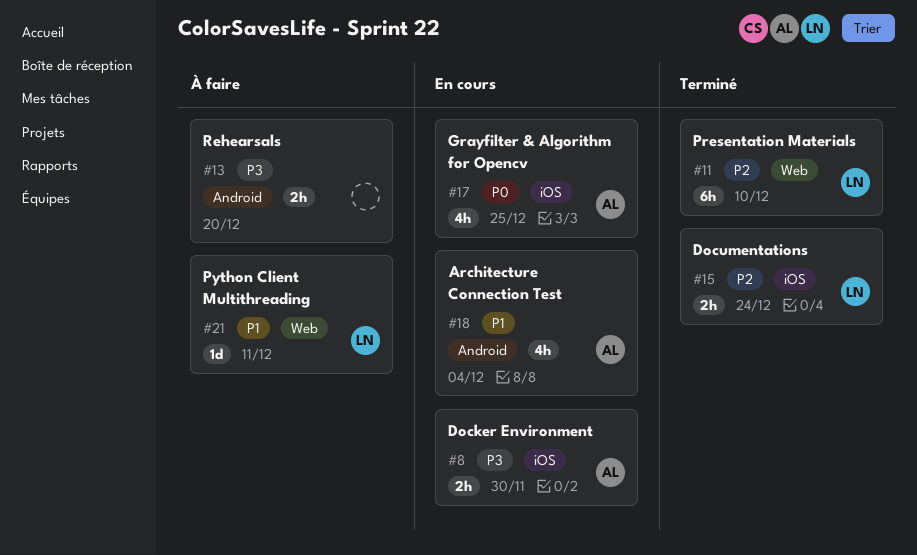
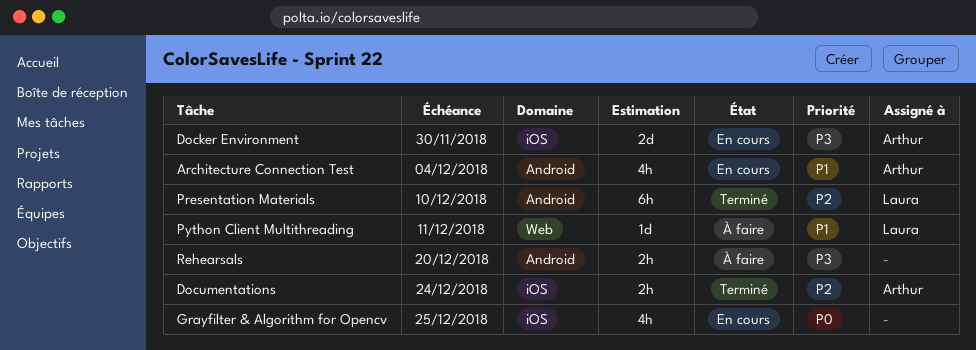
Docker Environment, estimate: 2h -> 2d
Documentations, owner: Laura -> Arthur
Grayfilter & Algorithm for Opencv, owner: Arthur -> none
Presentation Materials, label: Web -> Android

